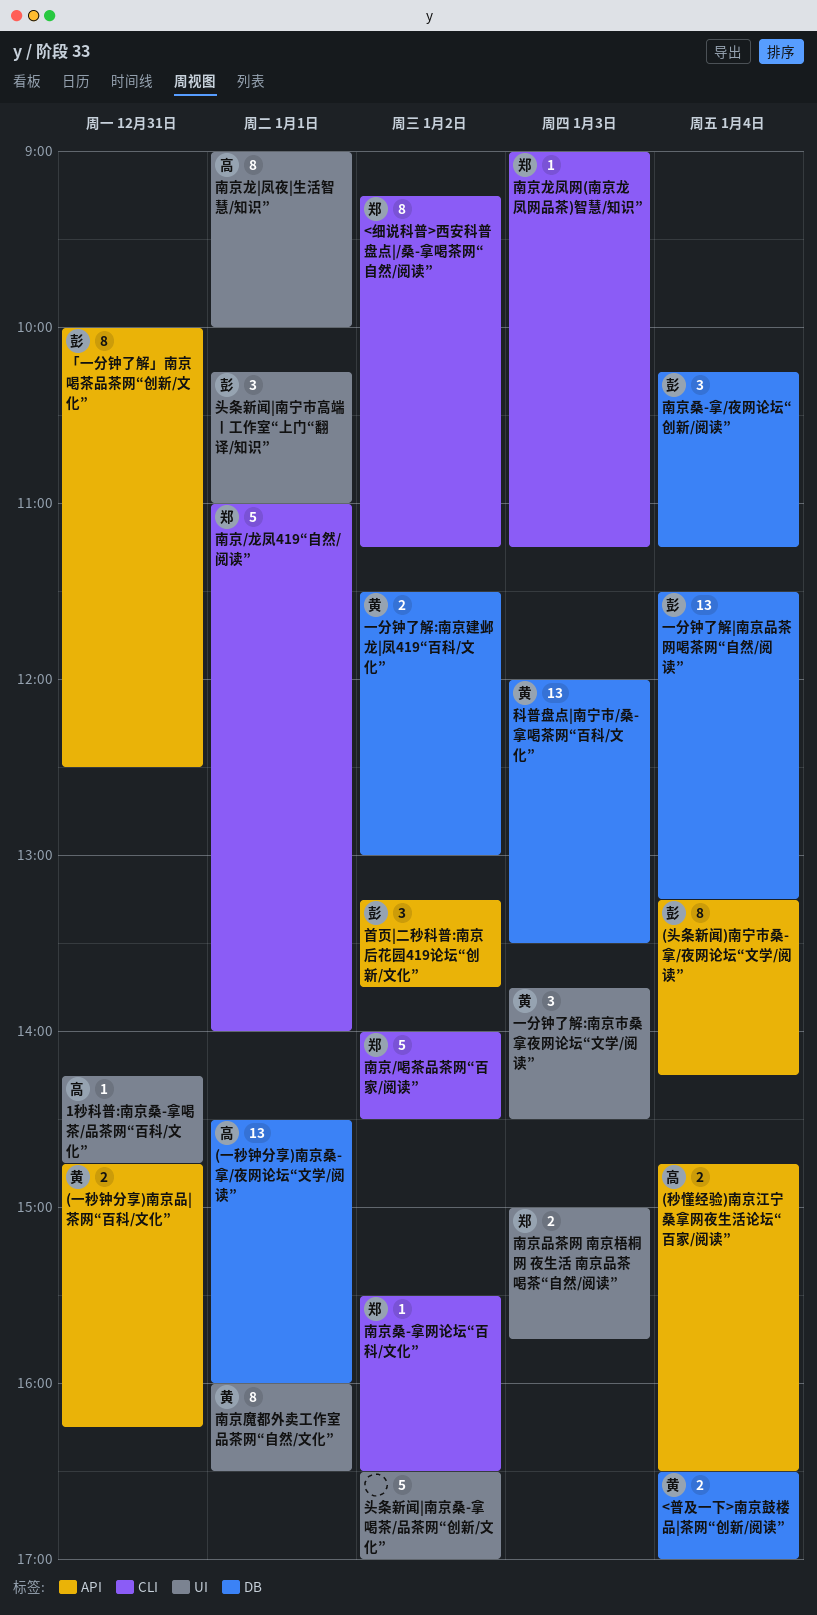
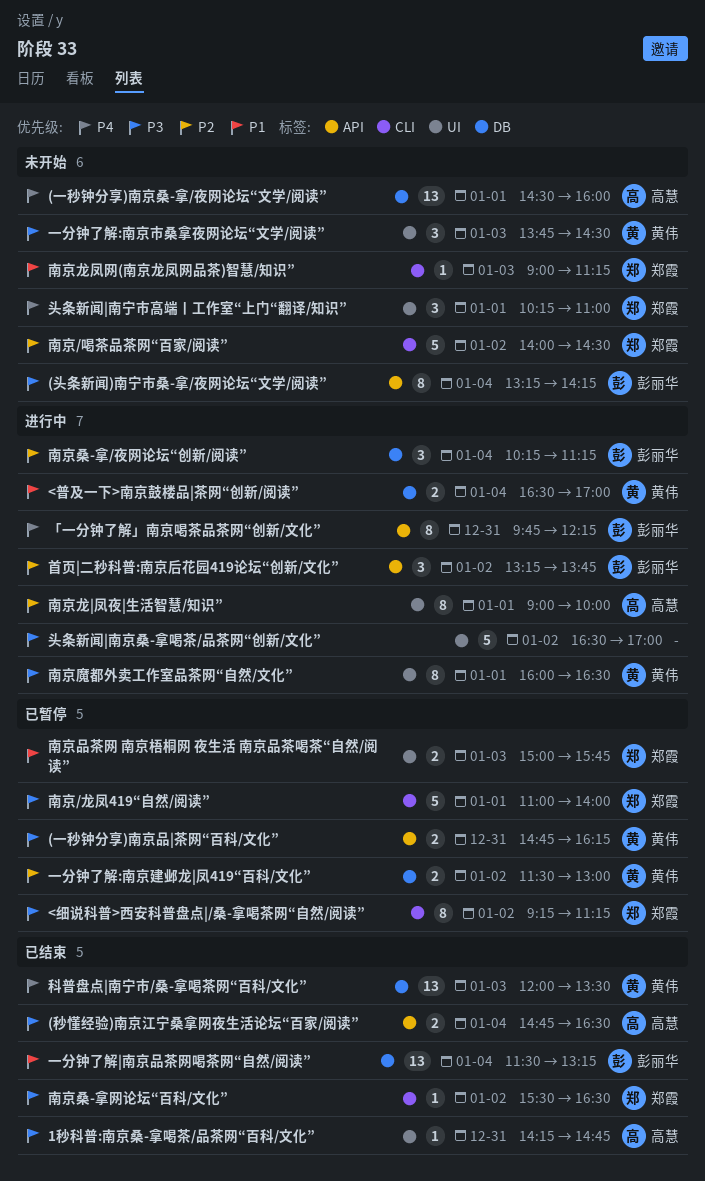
「一分钟了解」南京喝茶品茶网“创新/文化”, begins: 10:00 -> 09:45
「一分钟了解」南京喝茶品茶网“创新/文化”, ends: 12:30 -> 12:15
头条新闻|南宁市高端丨工作室“上门“翻译/知识”, owner: 彭丽华 -> 郑霞

